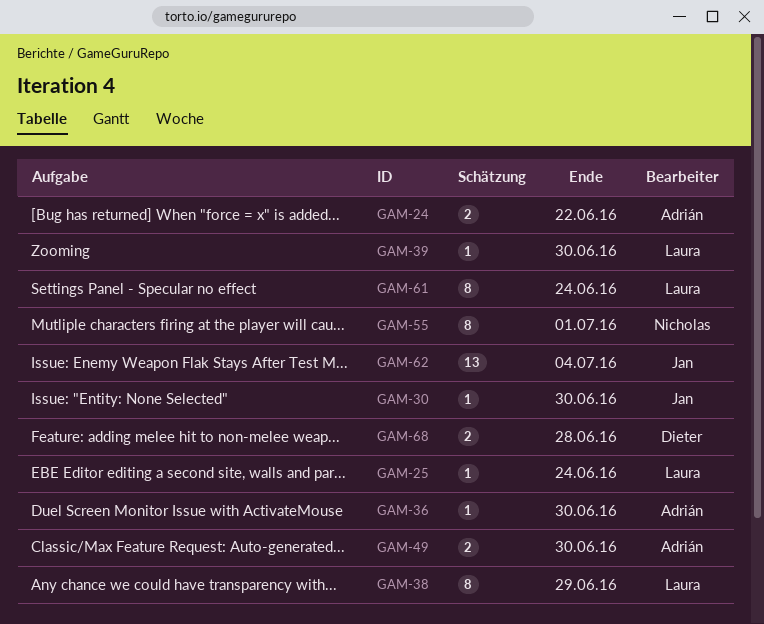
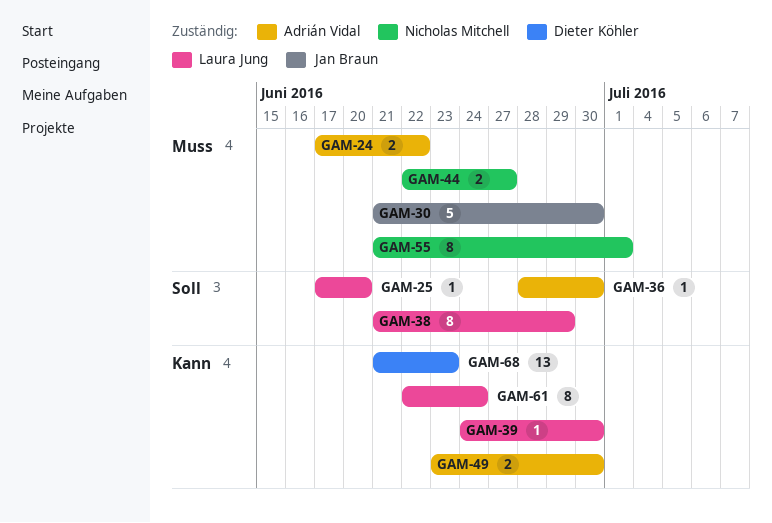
GAM-25, due: Jun 24 -> Jun 20
GAM-30, estimate: 1 -> 5
GAM-44: none -> present
GAM-62: present -> none
GAM-68, estimate: 2 -> 13
GAM-68, due: Jun 28 -> Jun 23

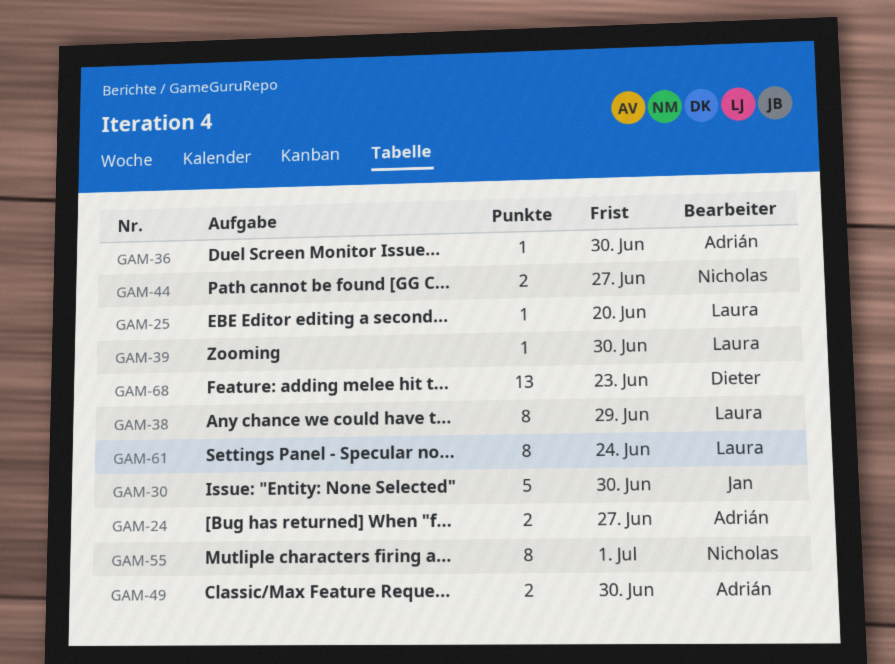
GAM-24, due: Jun 22 -> Jun 27

